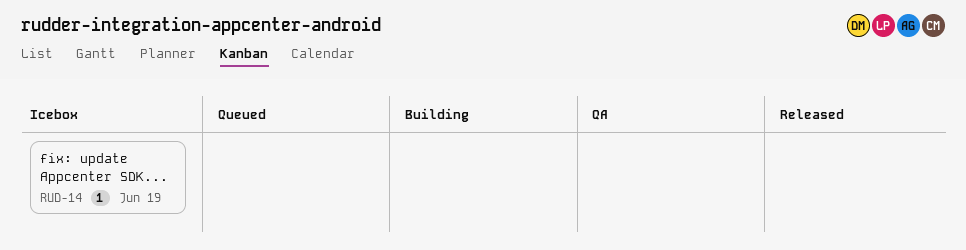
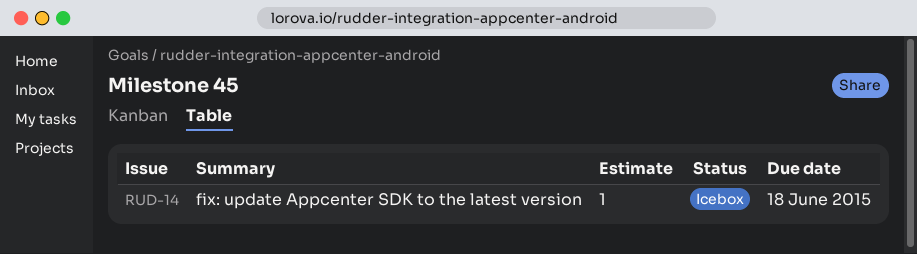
RUD-14, due: Jun 19 -> Jun 18

